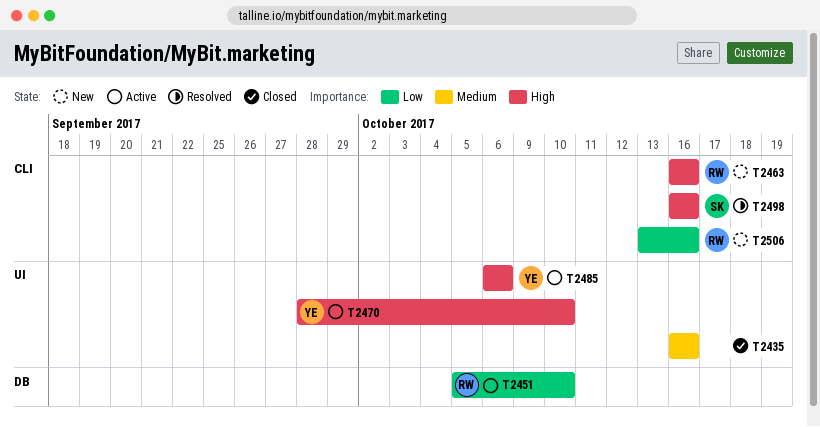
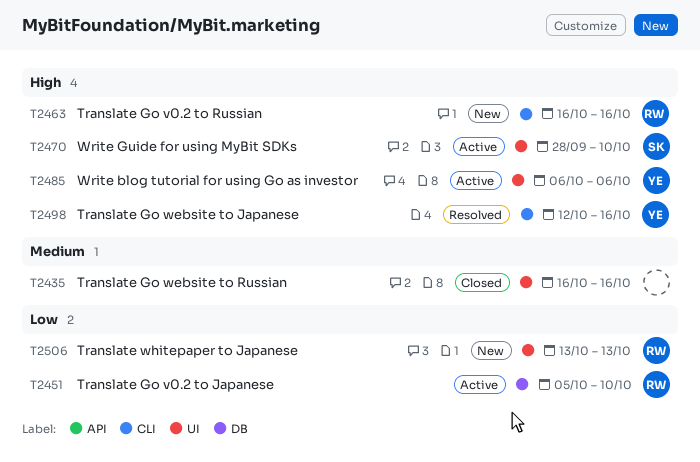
T2470, owner: YE -> SK
T2498, owner: SK -> YE
T2498, start: Oct 16 -> Oct 12
T2506, label: CLI -> UI
T2506, due: Oct 16 -> Oct 13

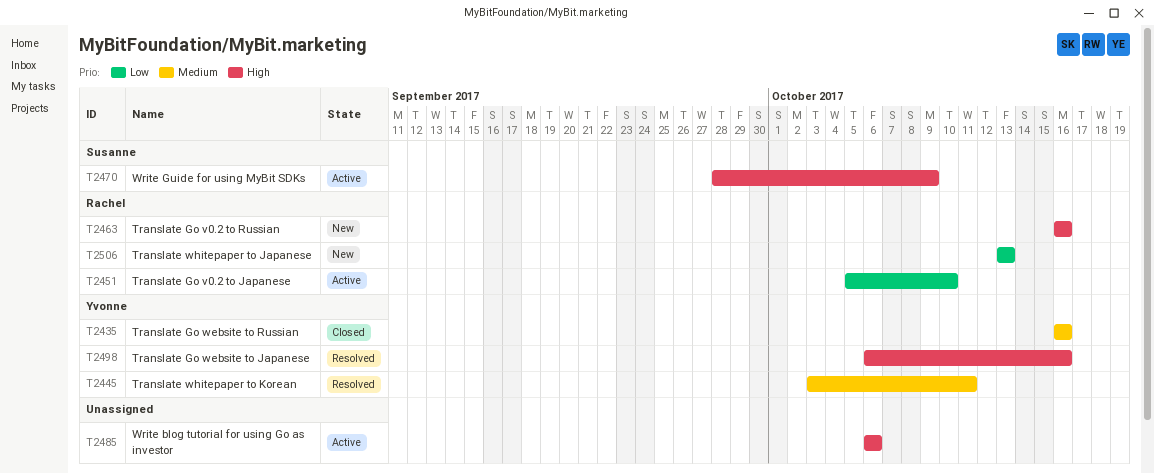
T2435, owner: none -> Yvonne
T2445: none -> present
T2470, due: Oct 10 -> Oct 9
T2485, owner: Yvonne -> none
T2498, start: Oct 12 -> Oct 6

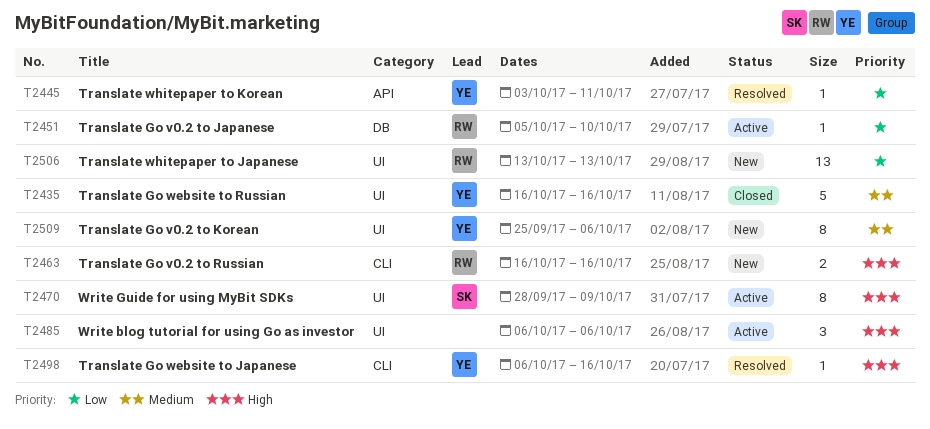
T2445, priority: Medium -> Low
T2509: none -> present

